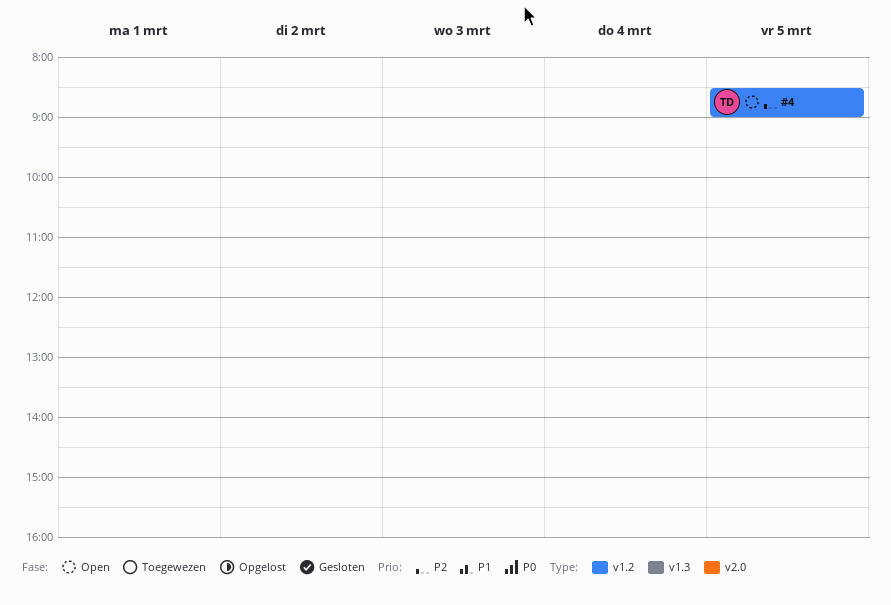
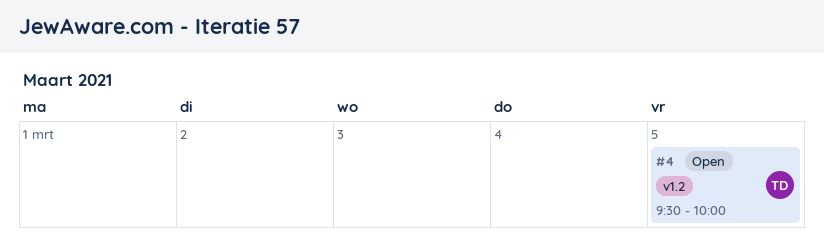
#4, begins: 08:30 -> 09:30
#4, ends: 09:00 -> 10:00

